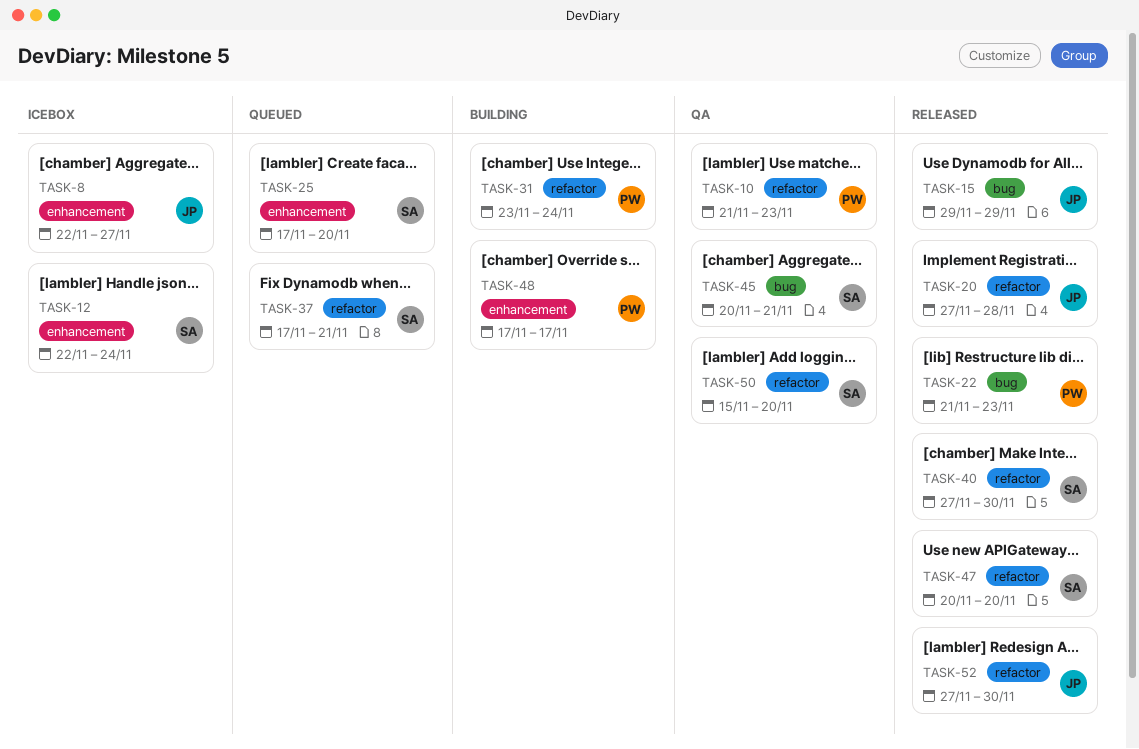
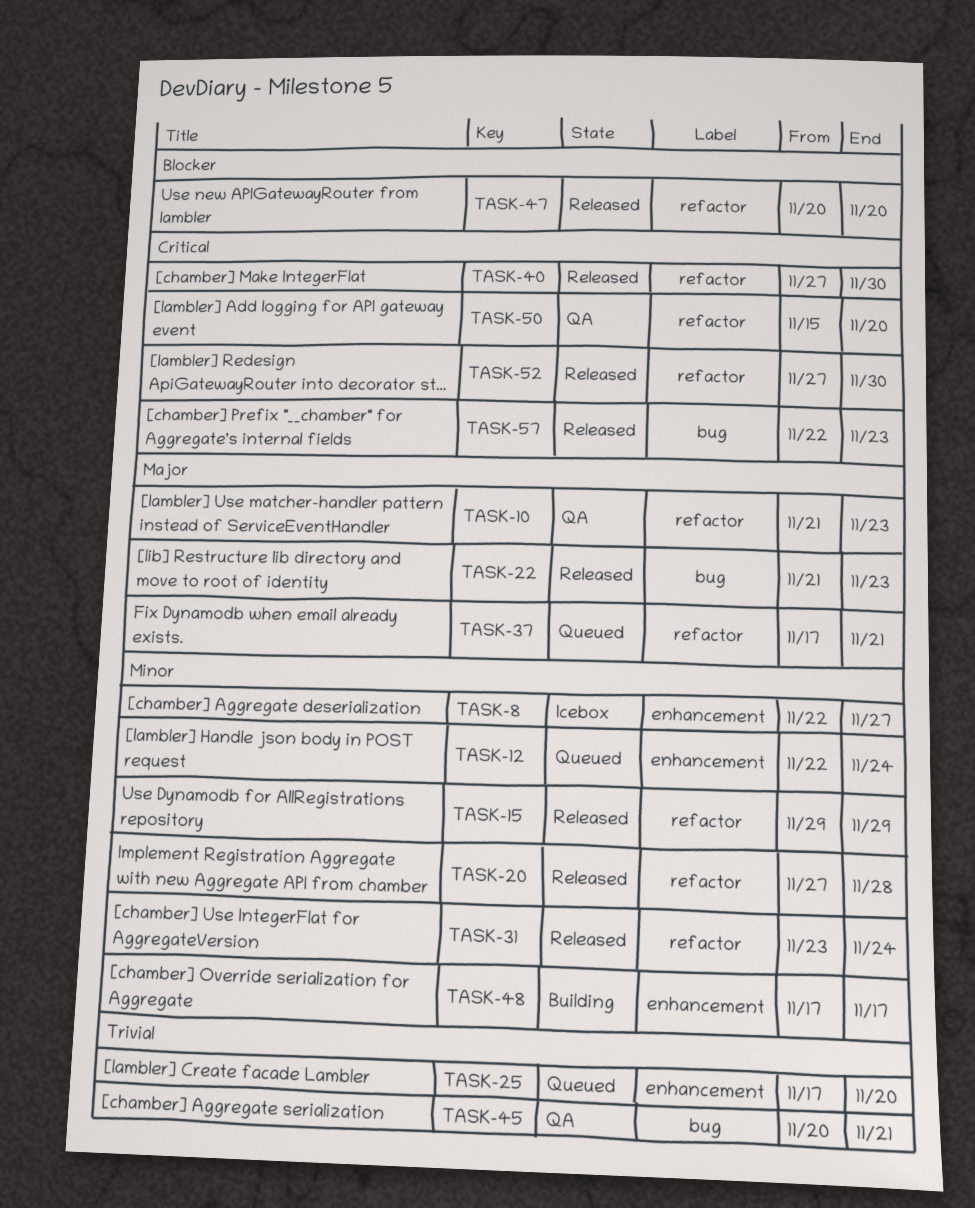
TASK-12, status: Icebox -> Queued
TASK-15, label: bug -> refactor
TASK-31, status: Building -> Released
TASK-57: none -> present

